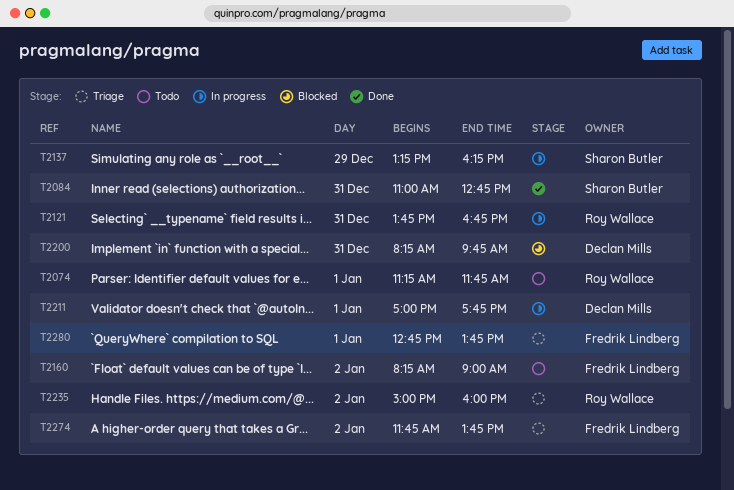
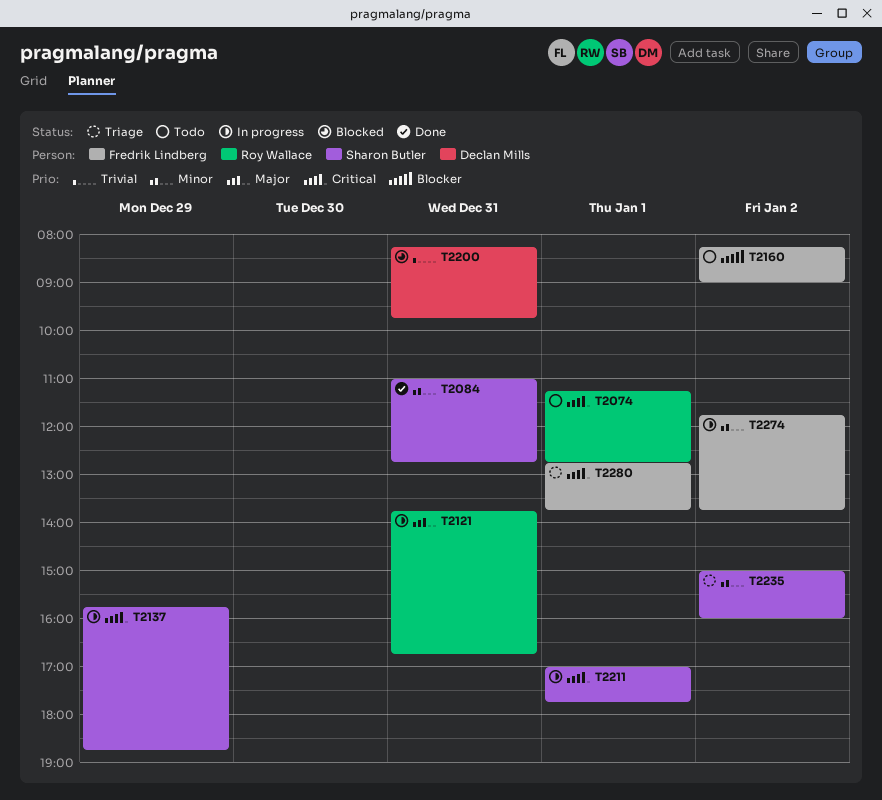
T2074, ends: 11:45 -> 12:45
T2137, begins: 13:15 -> 15:45
T2137, ends: 16:15 -> 18:45
T2211, owner: Declan Mills -> Sharon Butler
T2235, owner: Roy Wallace -> Sharon Butler
T2274, status: Triage -> In progress

